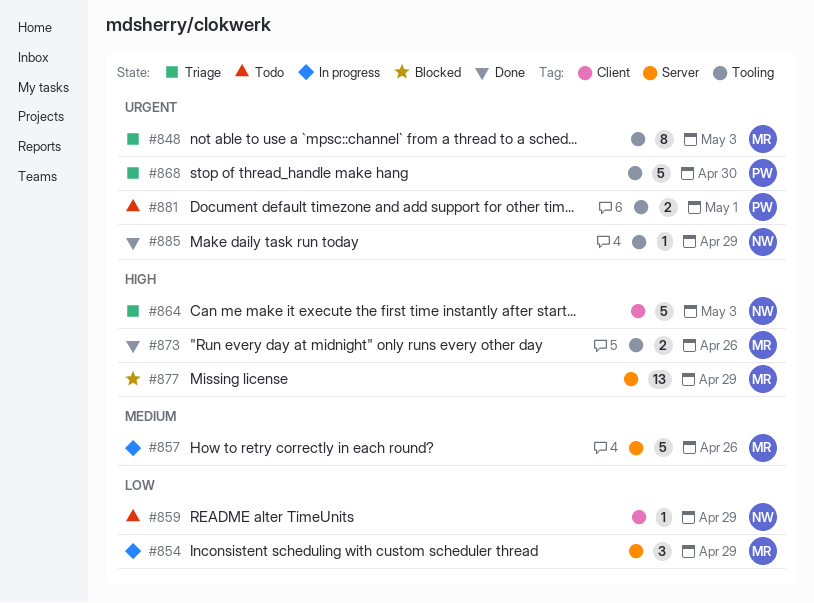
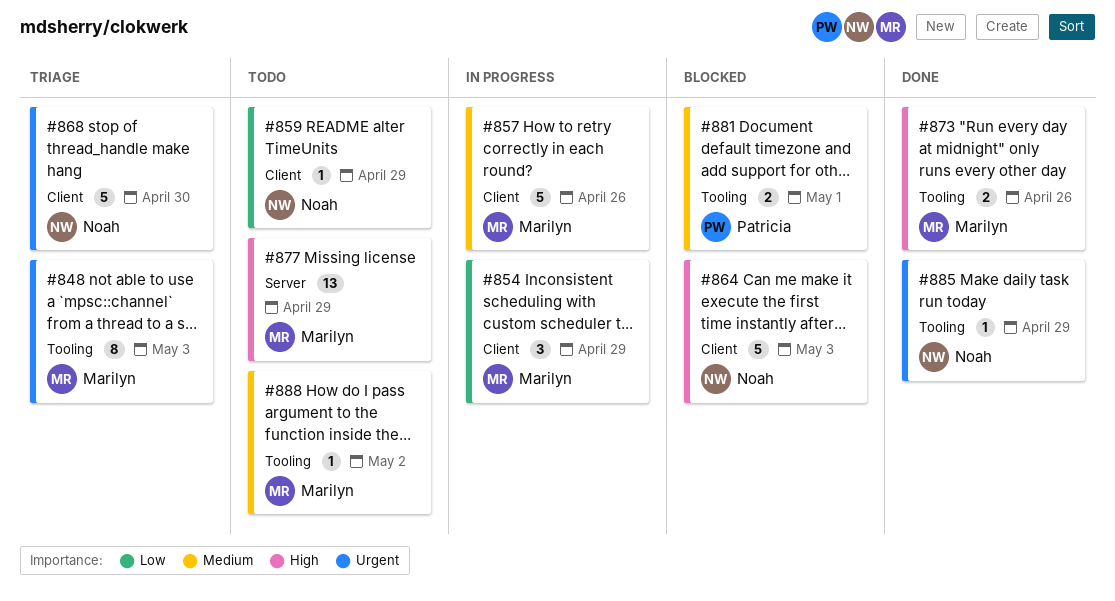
#854, label: Server -> Client
#857, label: Server -> Client
#864, status: Triage -> Blocked
#868, owner: Patricia -> Noah
#868, label: Tooling -> Client
#877, status: Blocked -> Todo
#881, status: Todo -> Blocked
#881, priority: Urgent -> Medium
#888: none -> present

